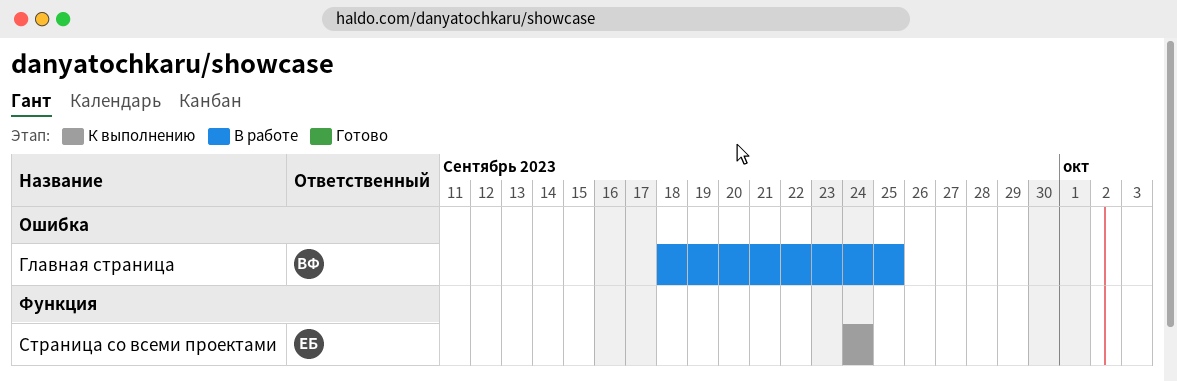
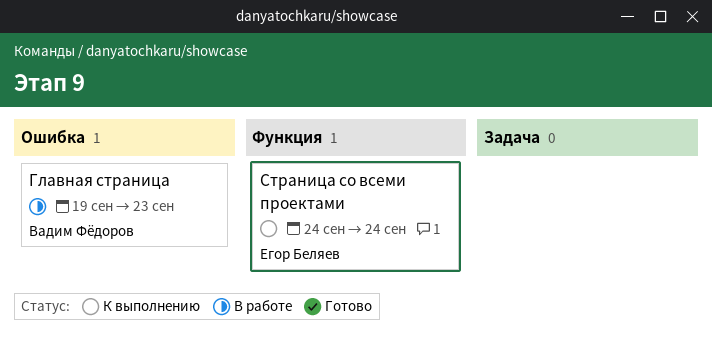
Главная страница, start: Sep 18 -> Sep 19
Главная страница, due: Sep 25 -> Sep 23

